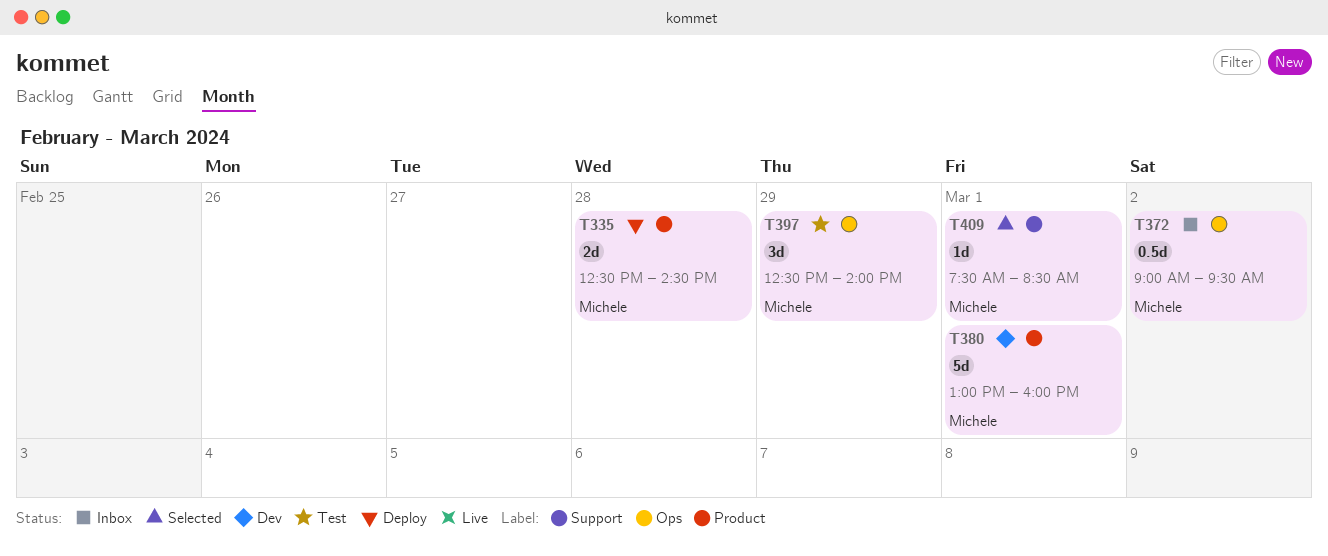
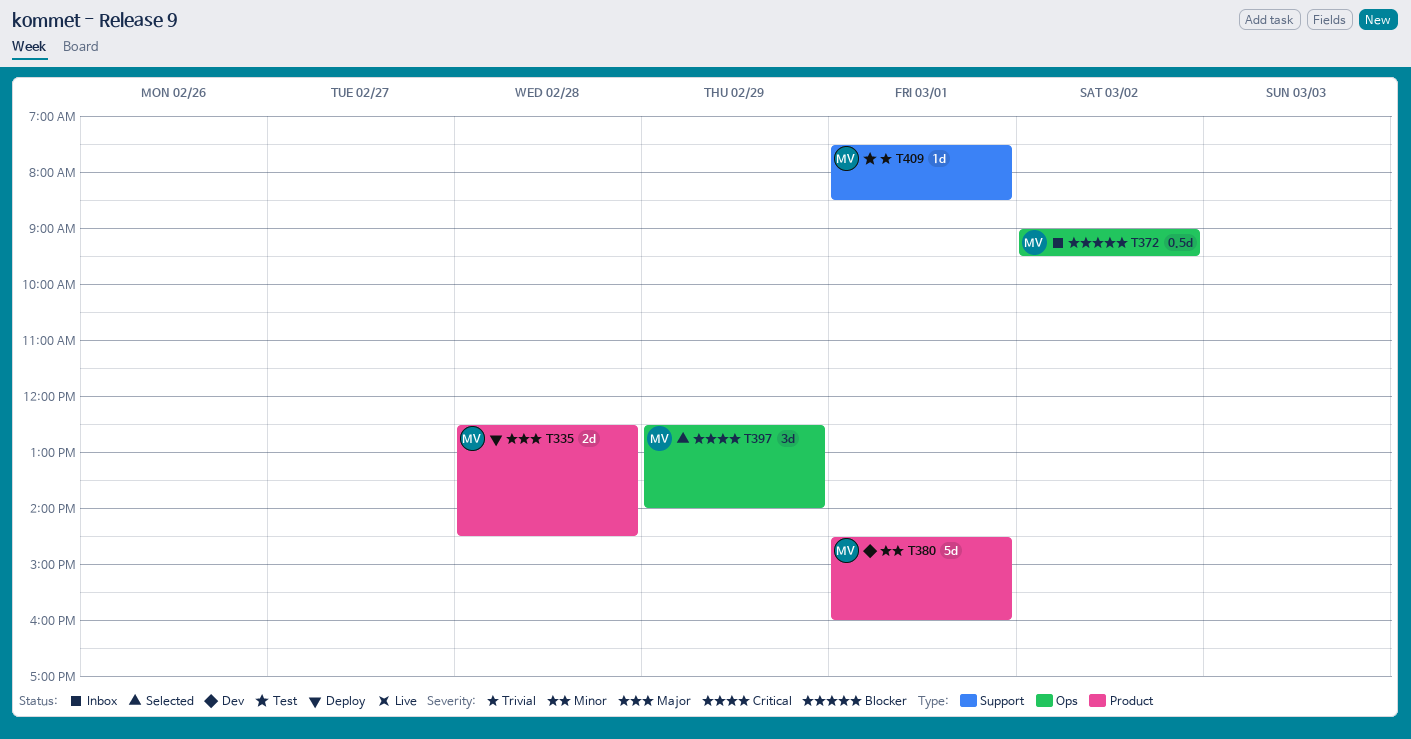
T380, begins: 13:00 -> 14:30
T397, status: Test -> Selected
T409, status: Selected -> Test

